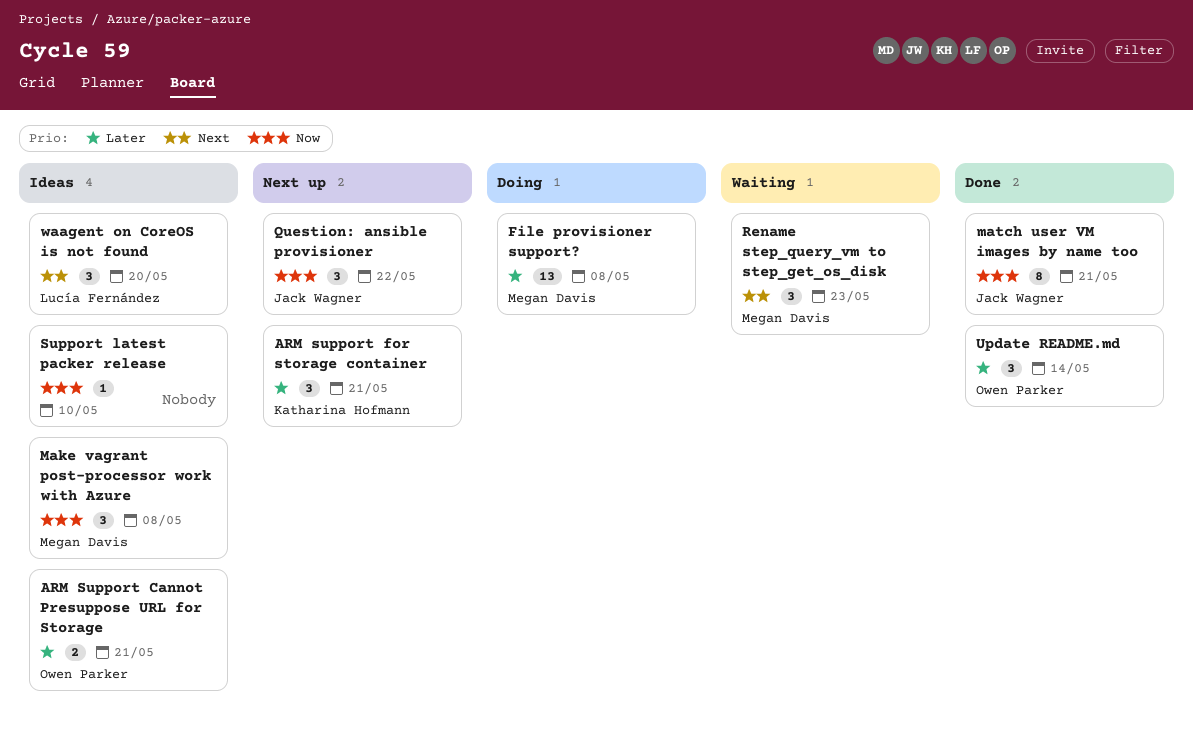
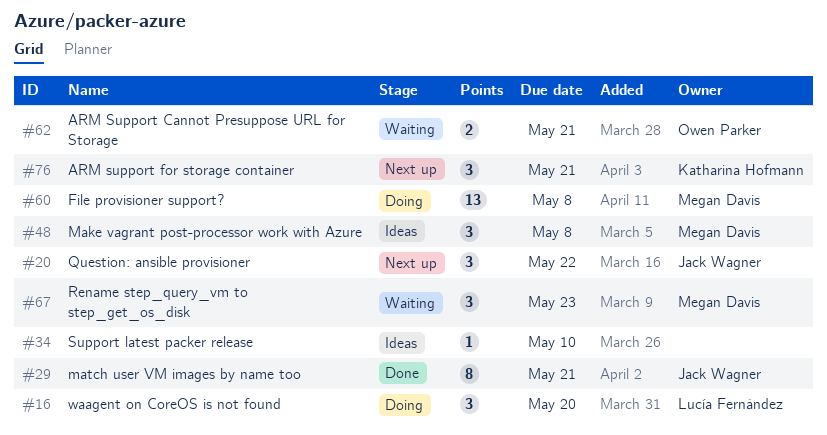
ARM Support Cannot Presuppose URL for Storage, status: Ideas -> Waiting
Update README.md: present -> none
waagent on CoreOS is not found, status: Ideas -> Doing

